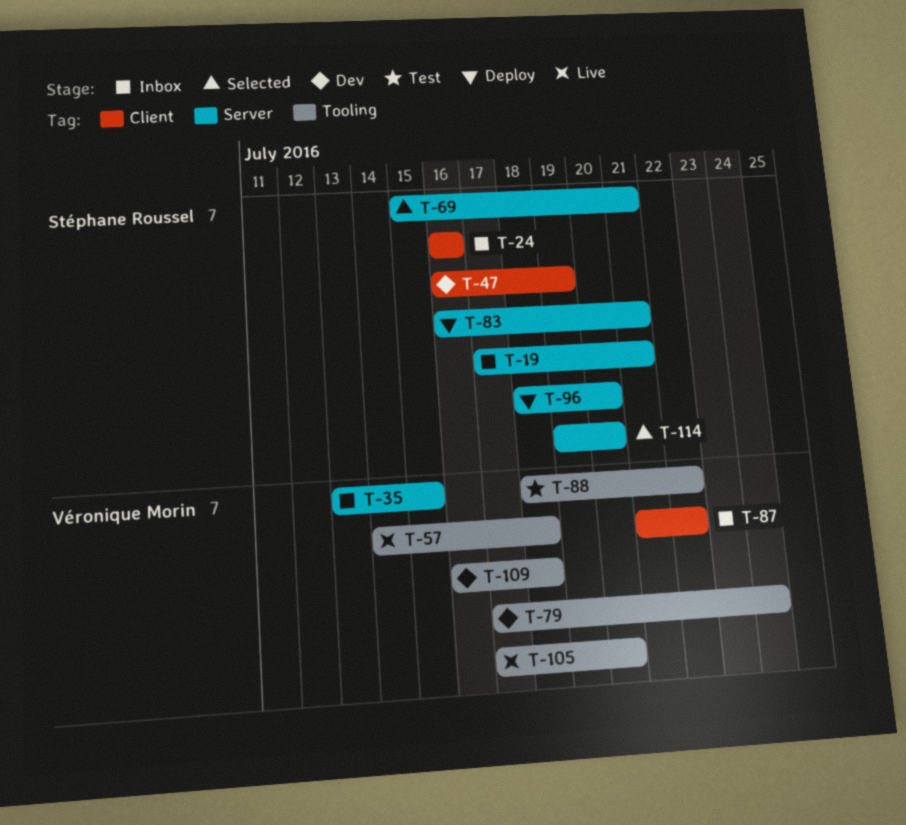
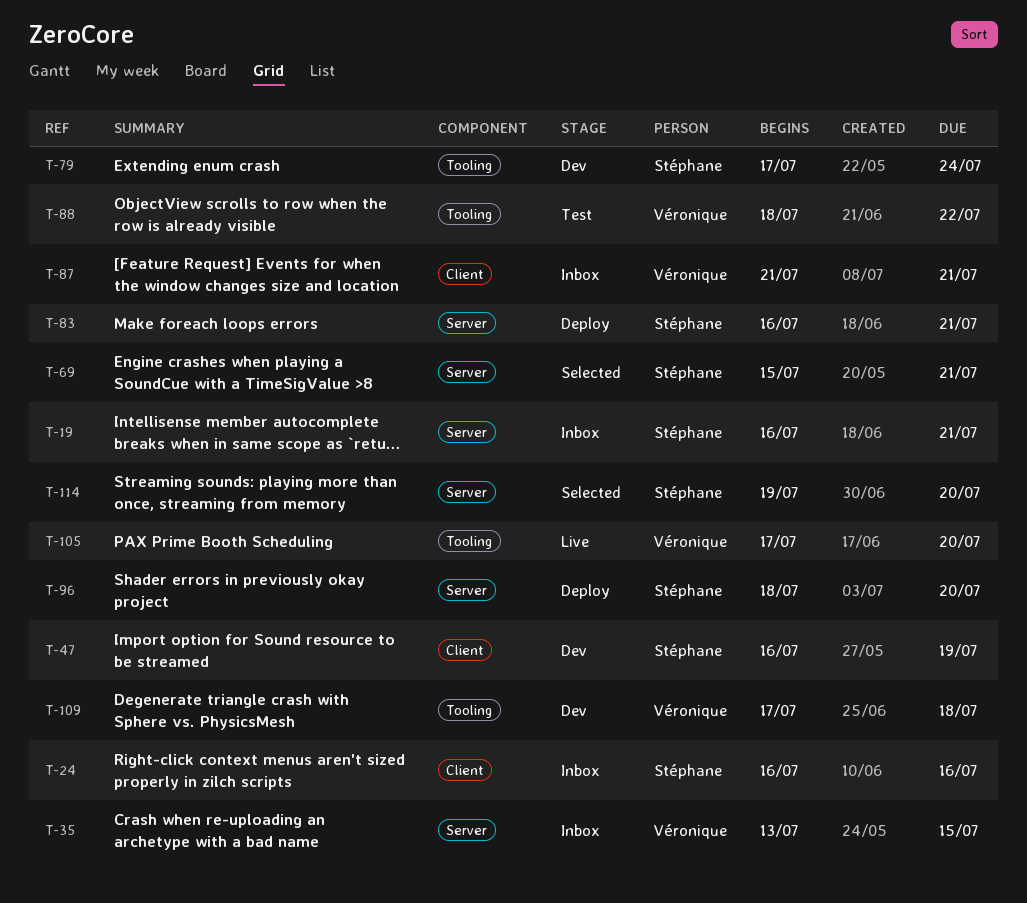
T-19, start: Jul 17 -> Jul 16
T-57: present -> none
T-79, owner: Véronique Morin -> Stéphane Roussel
T-87, due: Jul 22 -> Jul 21
T-109, start: Jul 16 -> Jul 17

